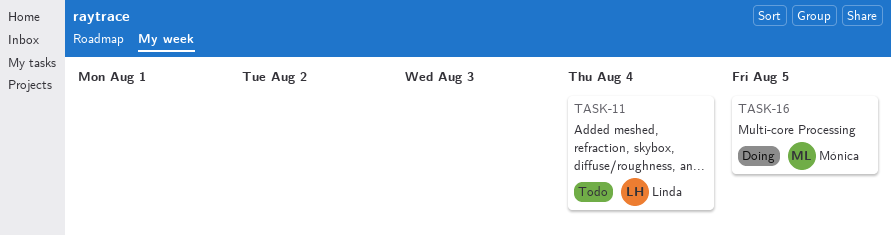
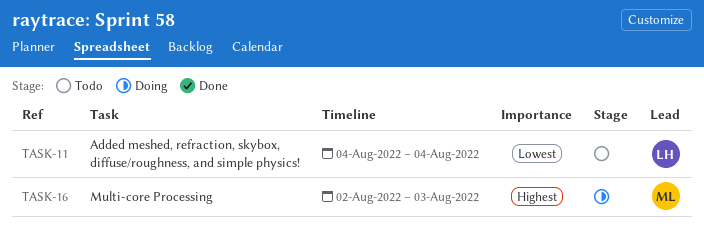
TASK-16, due: Aug 5 -> Aug 3

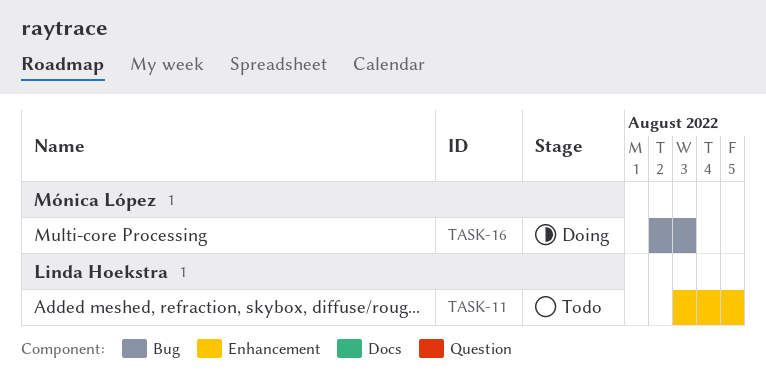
TASK-11, start: Aug 4 -> Aug 3
TASK-11, due: Aug 4 -> Aug 5

